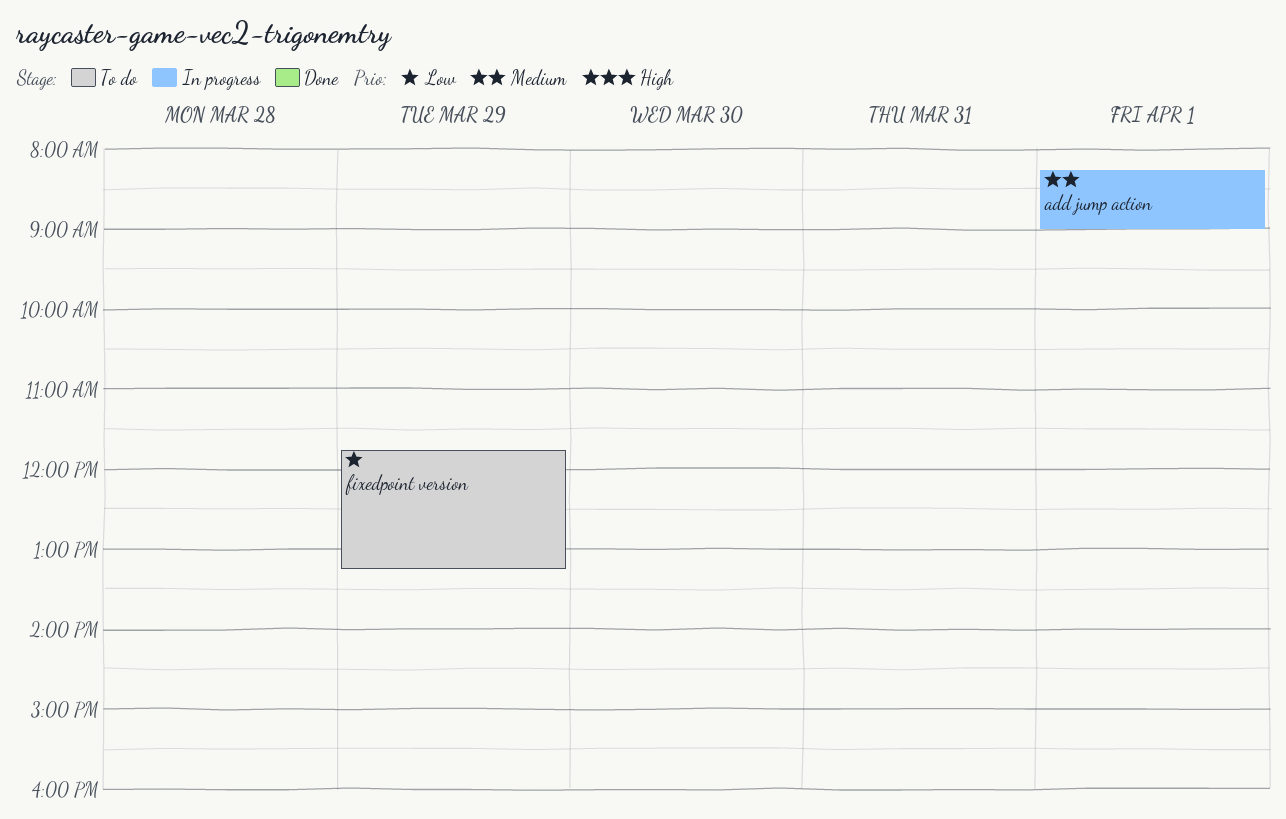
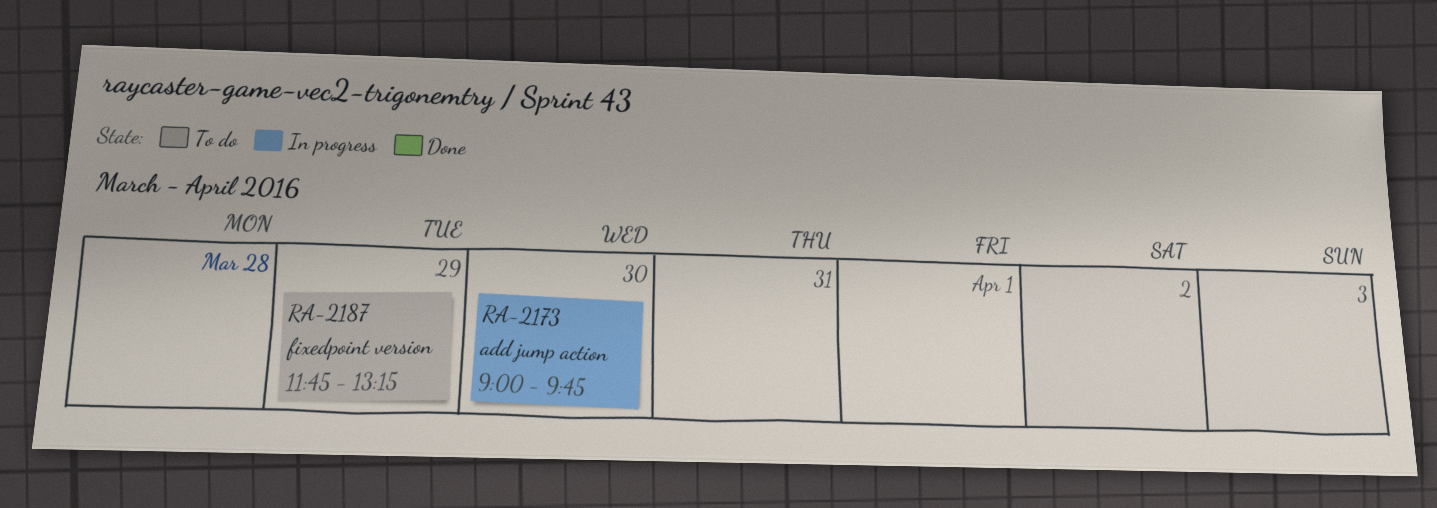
add jump action, day: Apr 1 -> Mar 30
add jump action, begins: 08:15 -> 09:00
add jump action, ends: 09:00 -> 09:45

